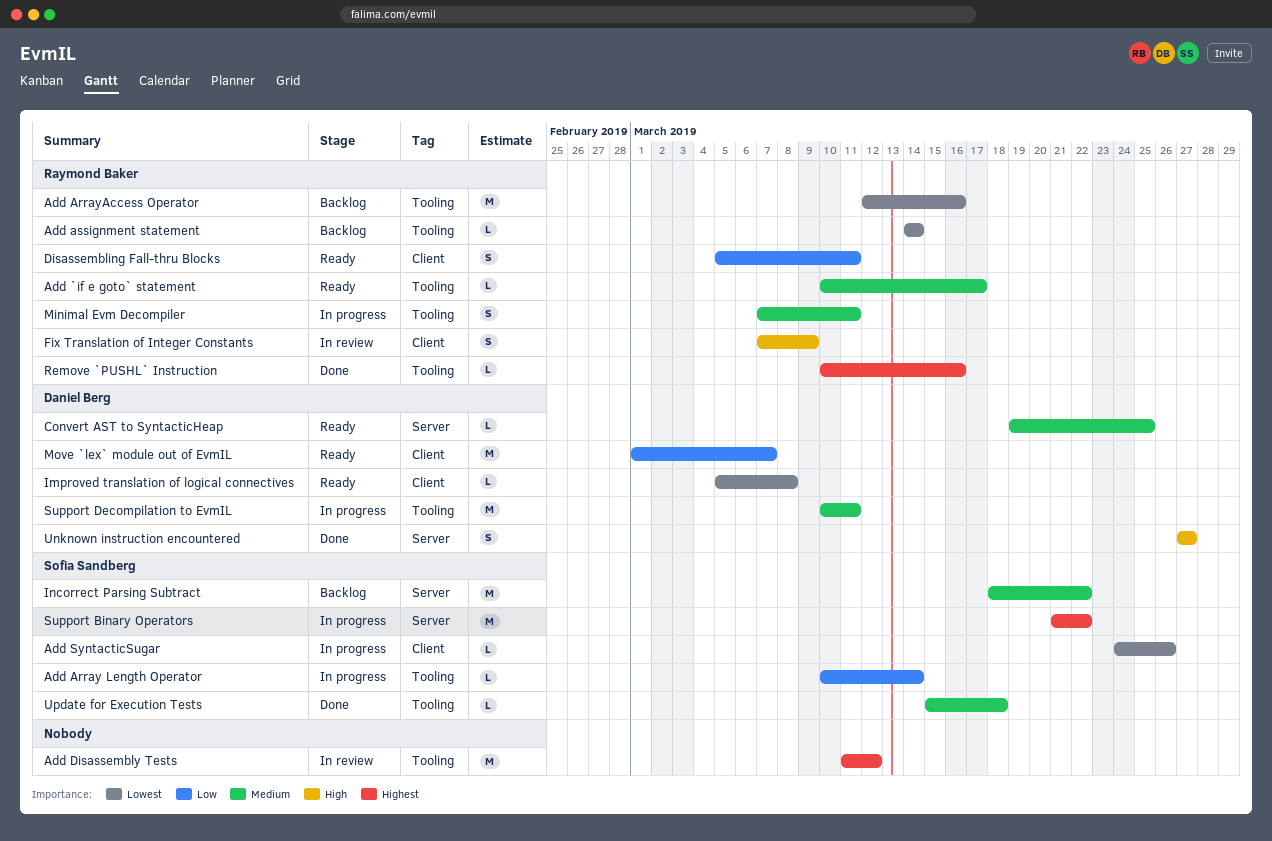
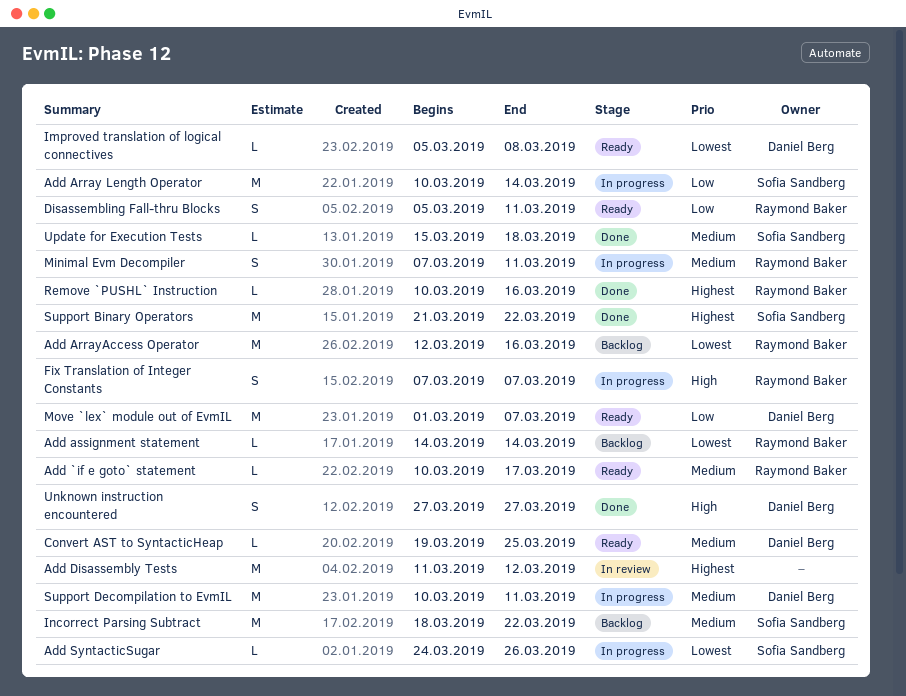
Add Array Length Operator, estimate: L -> M
Fix Translation of Integer Constants, status: In review -> In progress
Fix Translation of Integer Constants, due: Mar 9 -> Mar 7
Support Binary Operators, status: In progress -> Done

